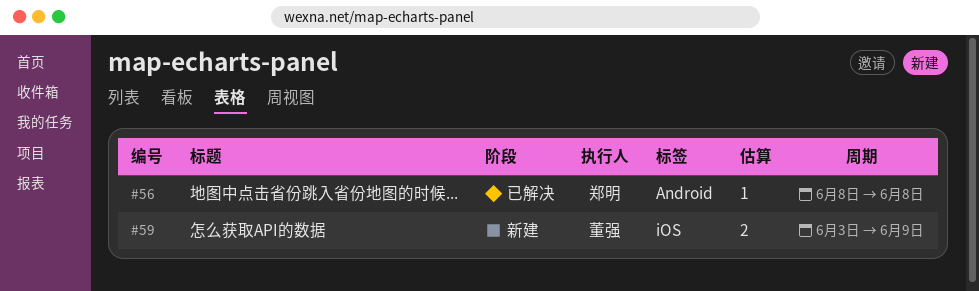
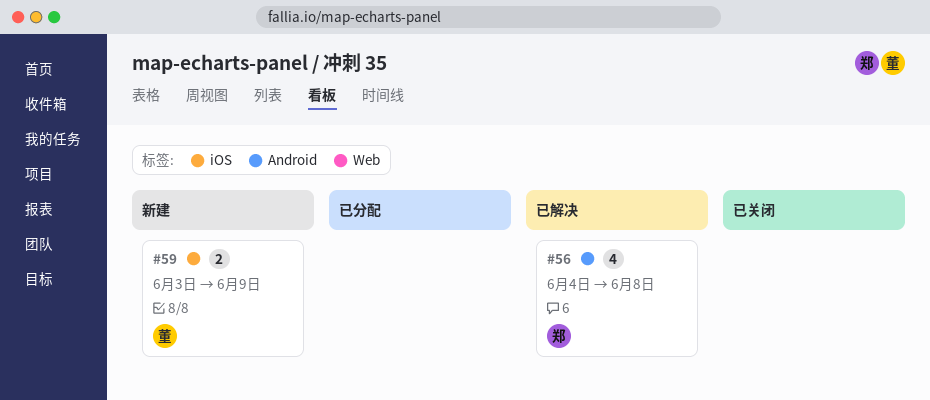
#56, estimate: 1 -> 4
#56, start: Jun 8 -> Jun 4

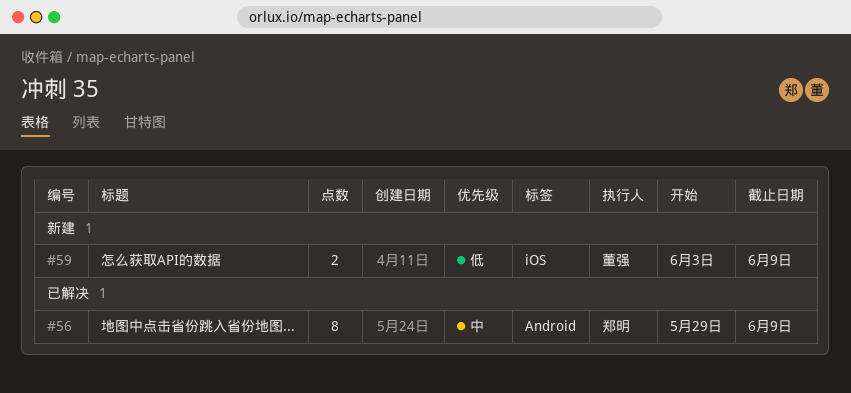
#56, estimate: 4 -> 8
#56, start: Jun 4 -> May 29
#56, due: Jun 8 -> Jun 9

